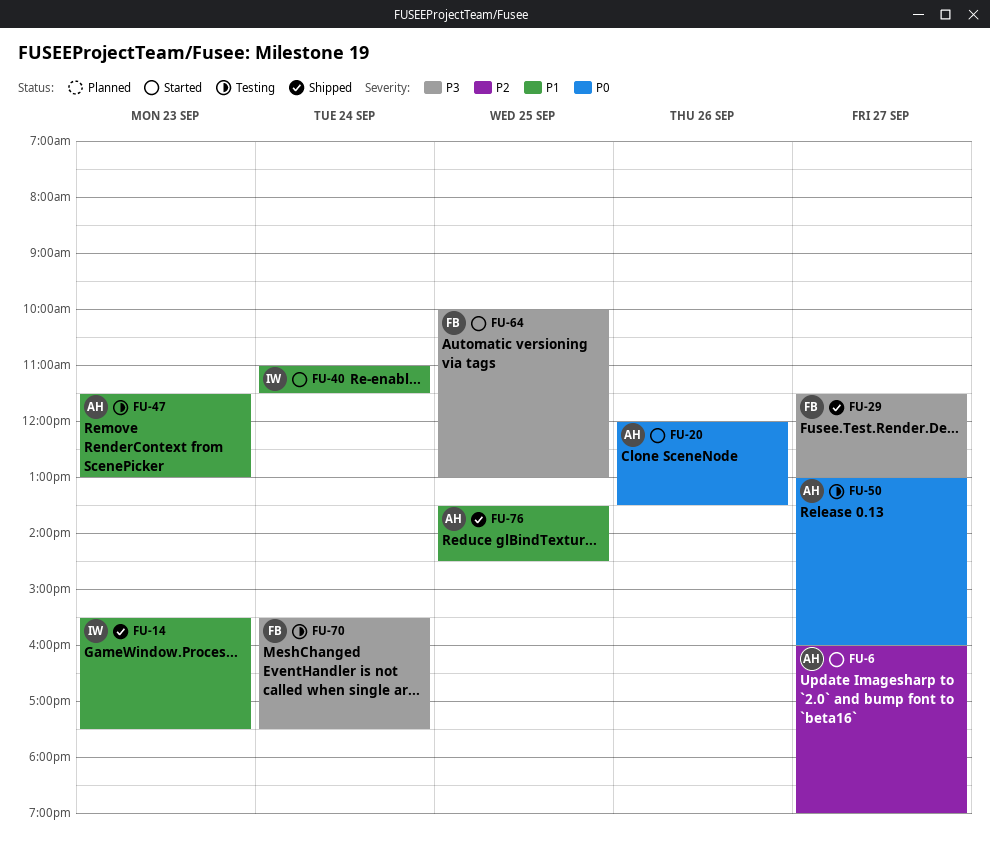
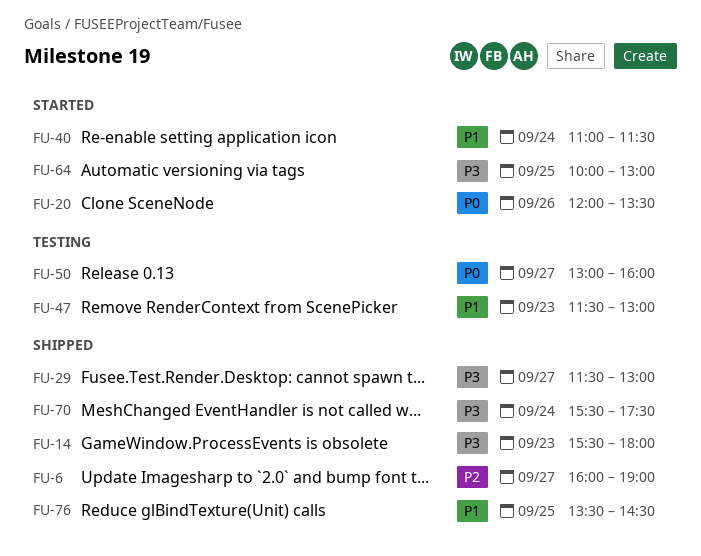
FU-6, status: Started -> Shipped
FU-14, priority: P1 -> P3
FU-14, ends: 17:30 -> 18:00
FU-70, status: Testing -> Shipped

